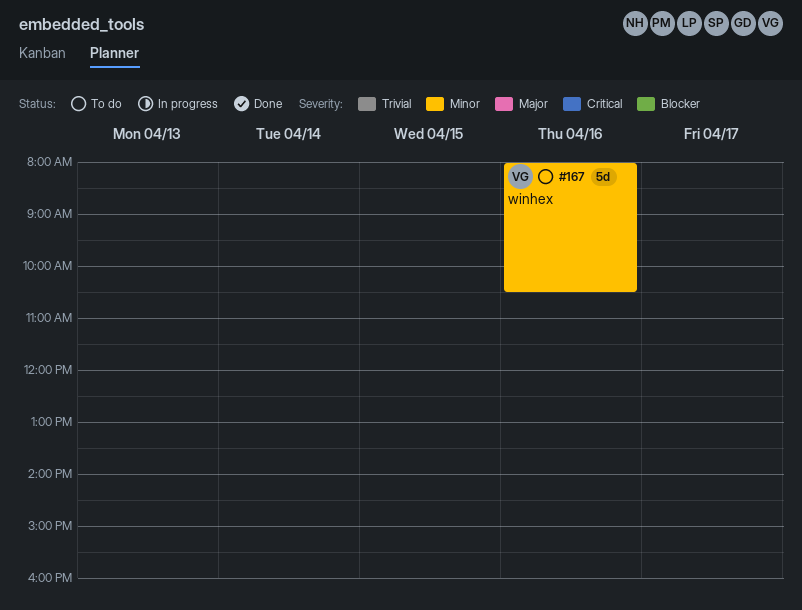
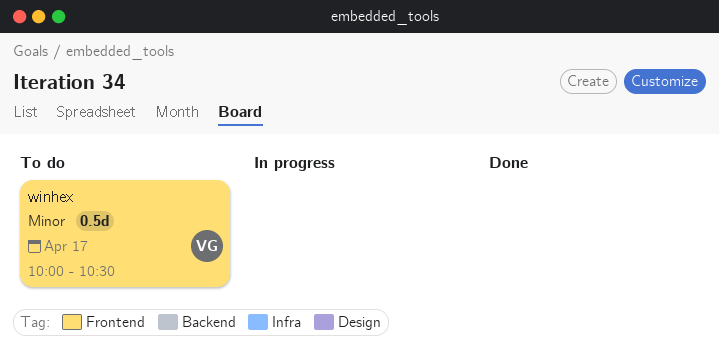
winhex, estimate: 5d -> 0.5d
winhex, day: Apr 16 -> Apr 17
winhex, begins: 08:00 -> 10:00

